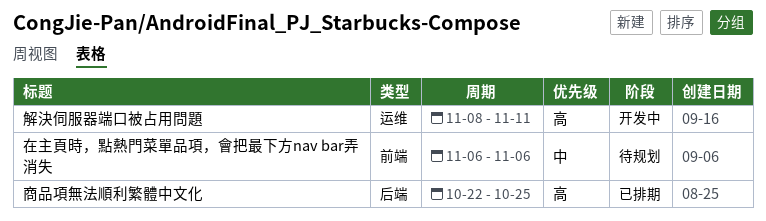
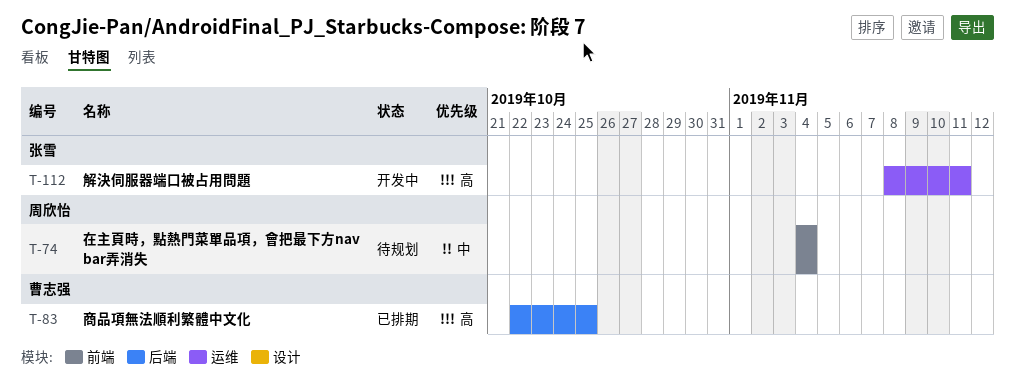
在主頁時，點熱門菜單品項，會把最下方nav bar弄消失, start: Nov 6 -> Nov 4
在主頁時，點熱門菜單品項，會把最下方nav bar弄消失, due: Nov 6 -> Nov 4

